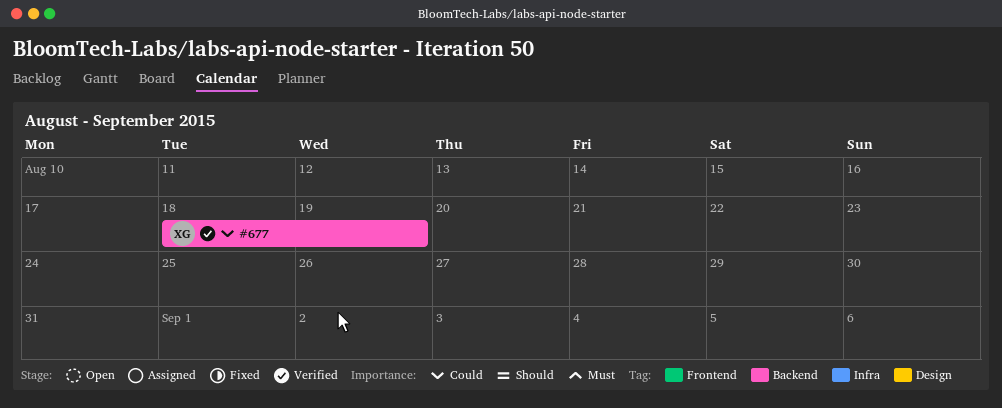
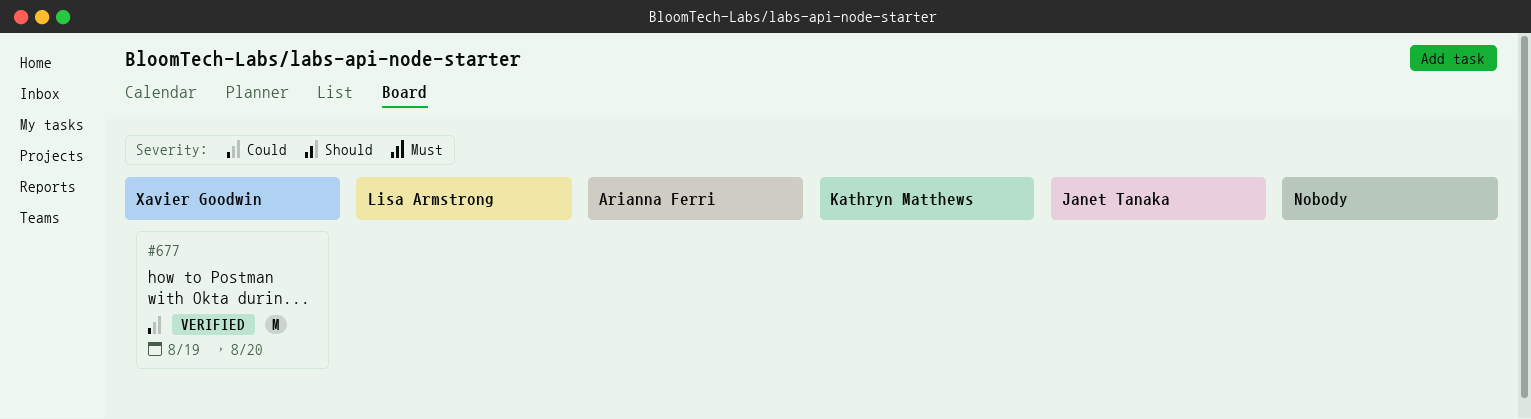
#677, start: Aug 18 -> Aug 19
#677, due: Aug 19 -> Aug 20

